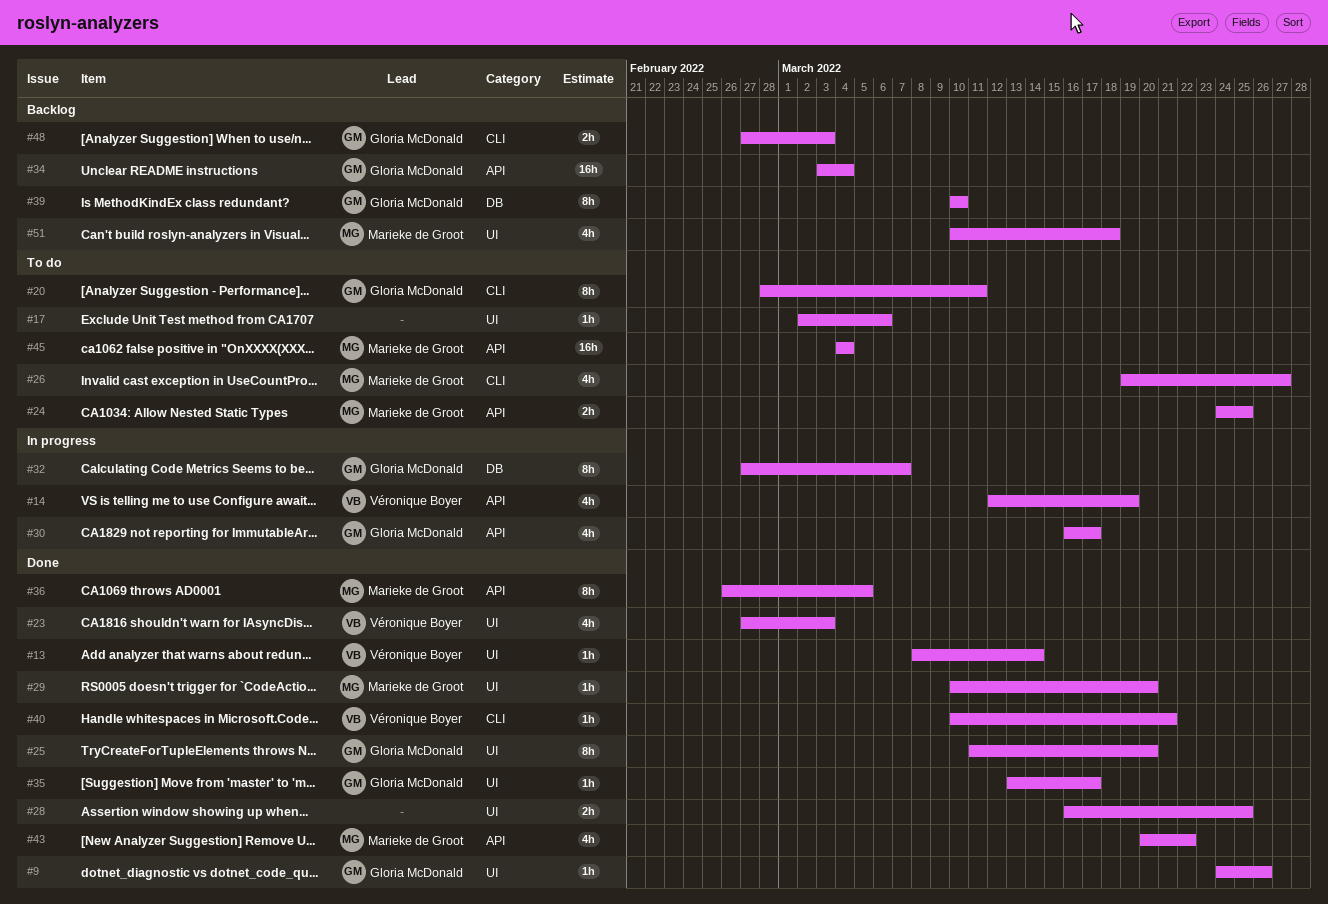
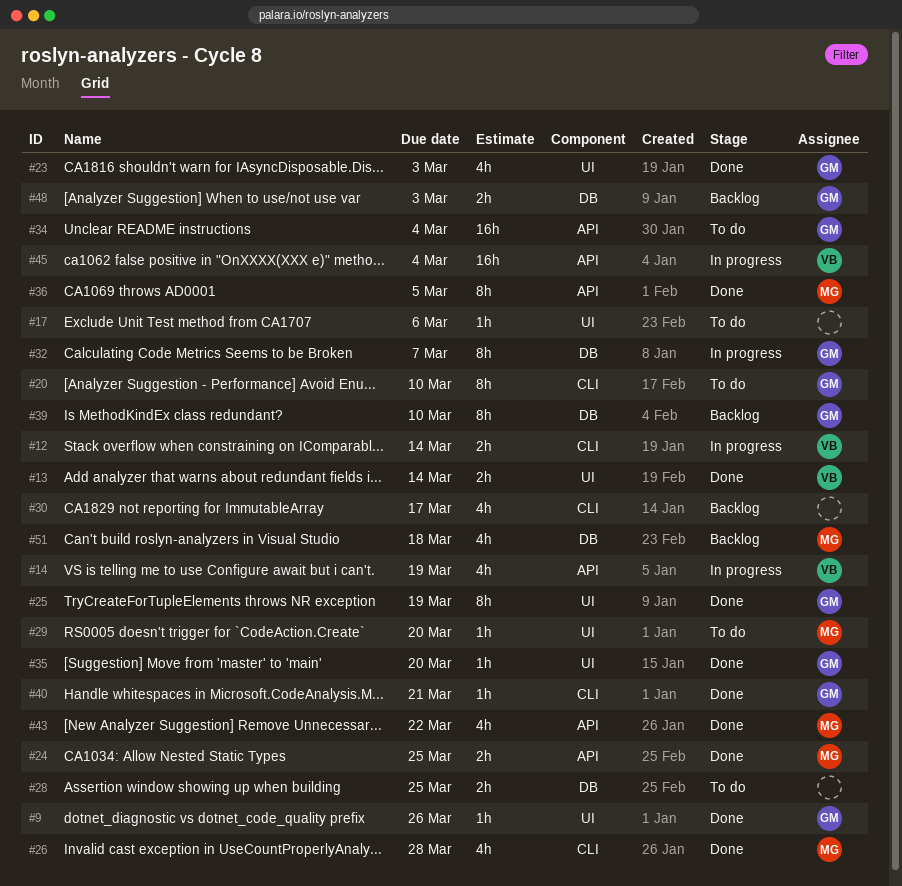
#12: none -> present
#13, estimate: 1h -> 2h
#20, due: Mar 11 -> Mar 10
#23, owner: Véronique Boyer -> Gloria McDonald
#24, status: To do -> Done
#25, due: Mar 20 -> Mar 19
#26, status: To do -> Done
#26, due: Mar 27 -> Mar 28
#28, status: Done -> To do
#28, label: UI -> DB
#29, status: Done -> To do
#30, status: In progress -> Backlog
#30, owner: Gloria McDonald -> none
#30, label: API -> CLI
#34, status: Backlog -> To do
#35, due: Mar 17 -> Mar 20
#40, owner: Véronique Boyer -> Gloria McDonald
#45, status: To do -> In progress
#45, owner: Marieke de Groot -> Véronique Boyer
#48, label: CLI -> DB
#51, label: UI -> DB

